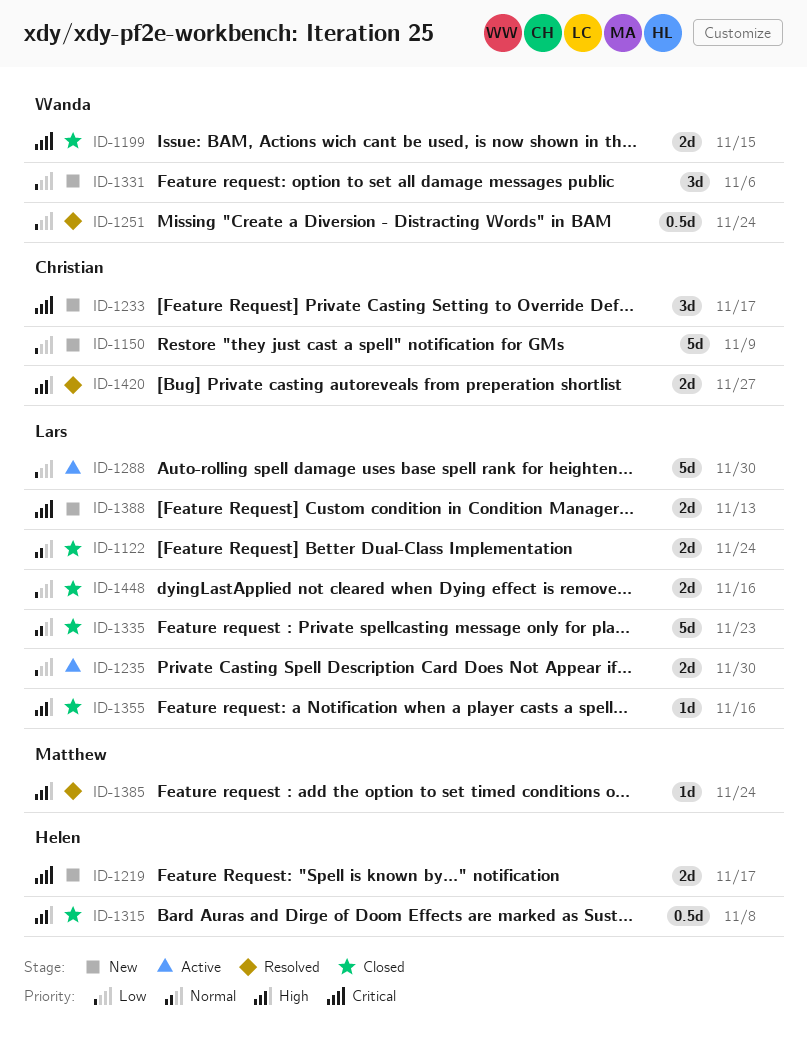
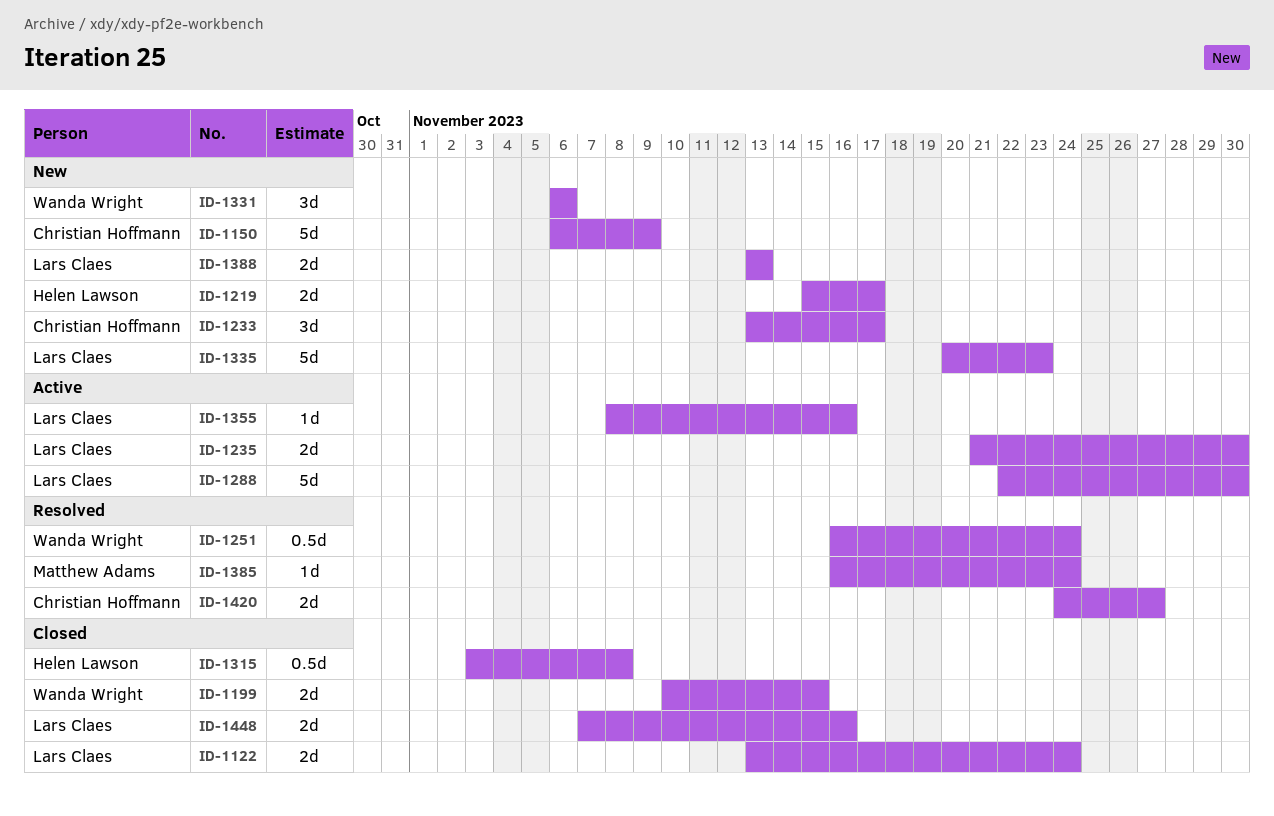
ID-1335, status: Closed -> New
ID-1355, status: Closed -> Active

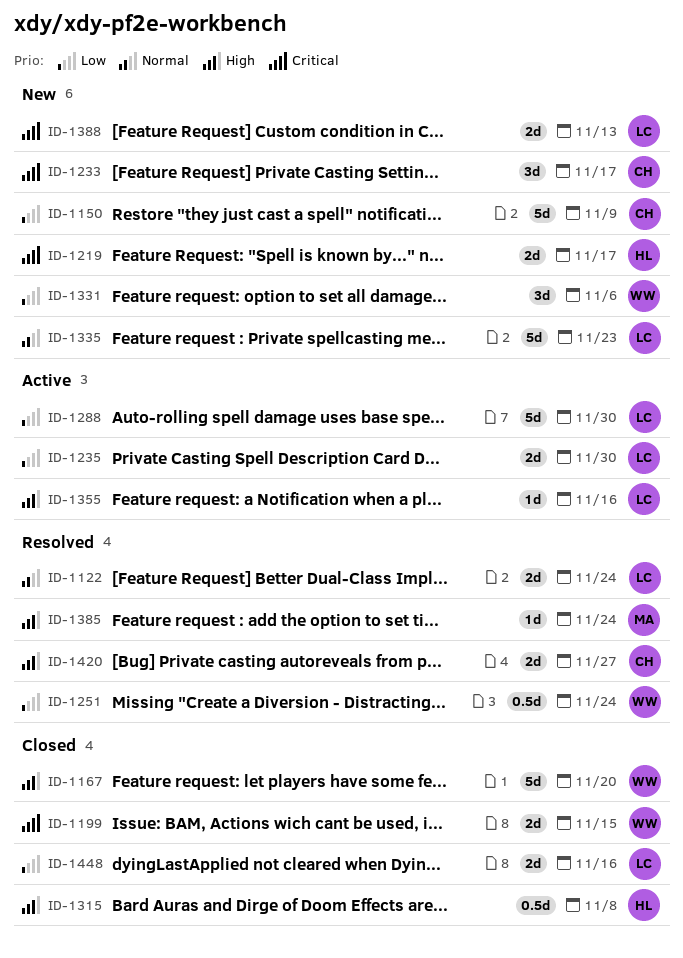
ID-1122, status: Closed -> Resolved
ID-1167: none -> present

